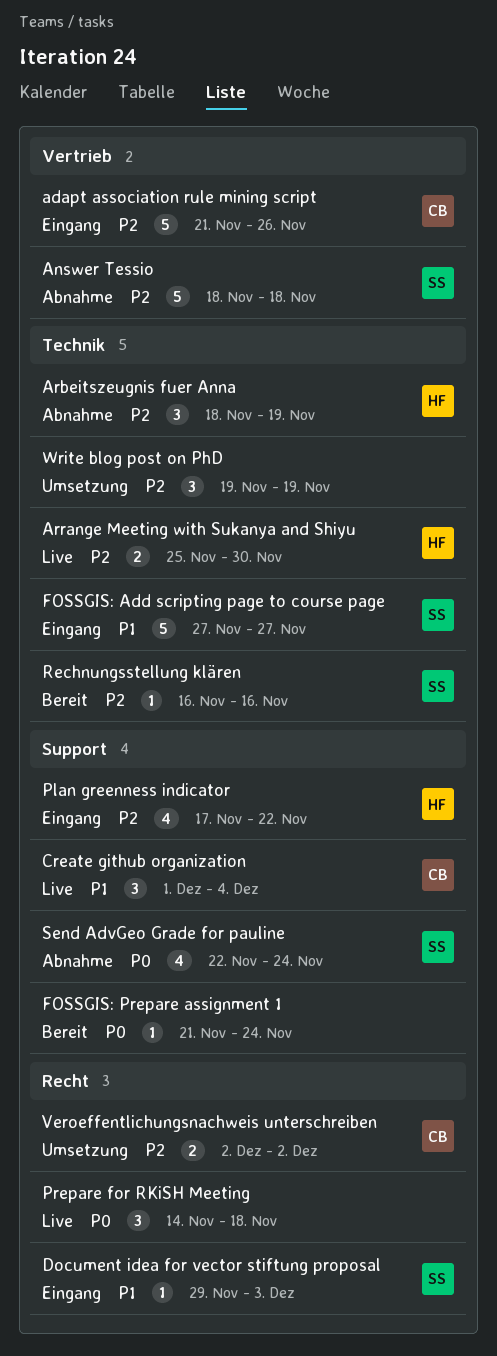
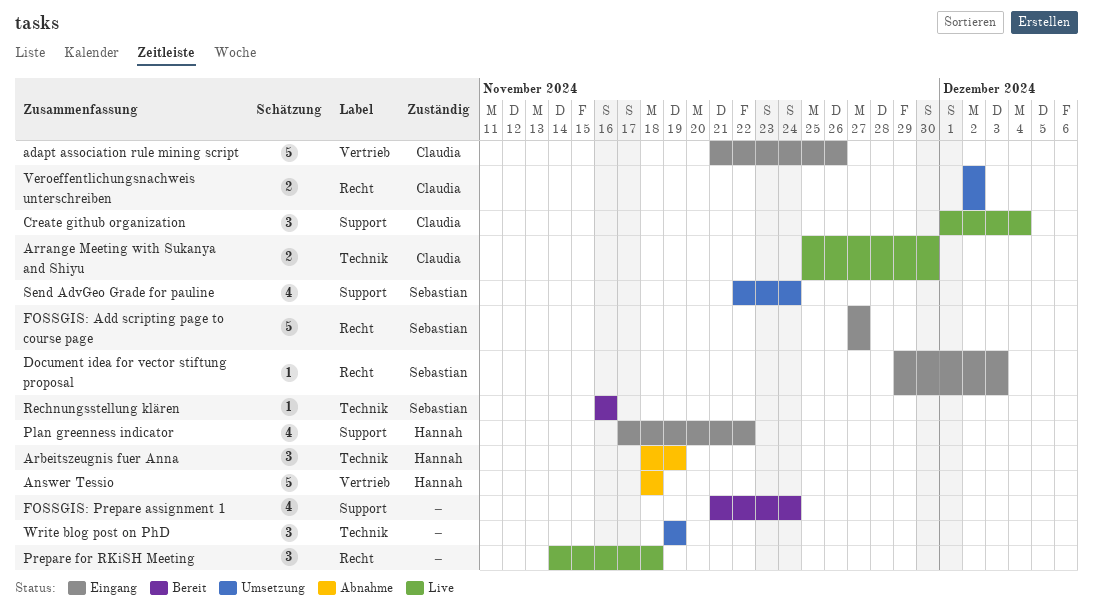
Answer Tessio, owner: Sebastian -> Hannah
Arrange Meeting with Sukanya and Shiyu, owner: Hannah -> Claudia
FOSSGIS: Add scripting page to course page, label: Technik -> Recht
FOSSGIS: Prepare assignment 1, estimate: 1 -> 4
Send AdvGeo Grade for pauline, status: Abnahme -> Umsetzung

